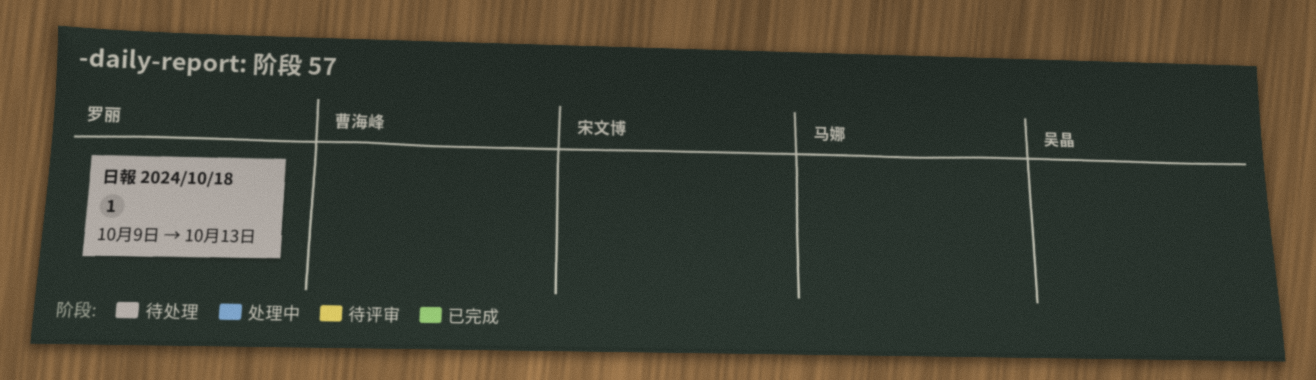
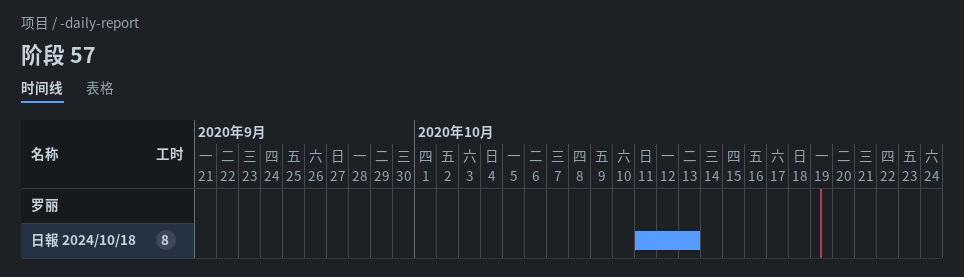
日報 2024/10/18, estimate: 1 -> 8
日報 2024/10/18, start: Oct 9 -> Oct 11

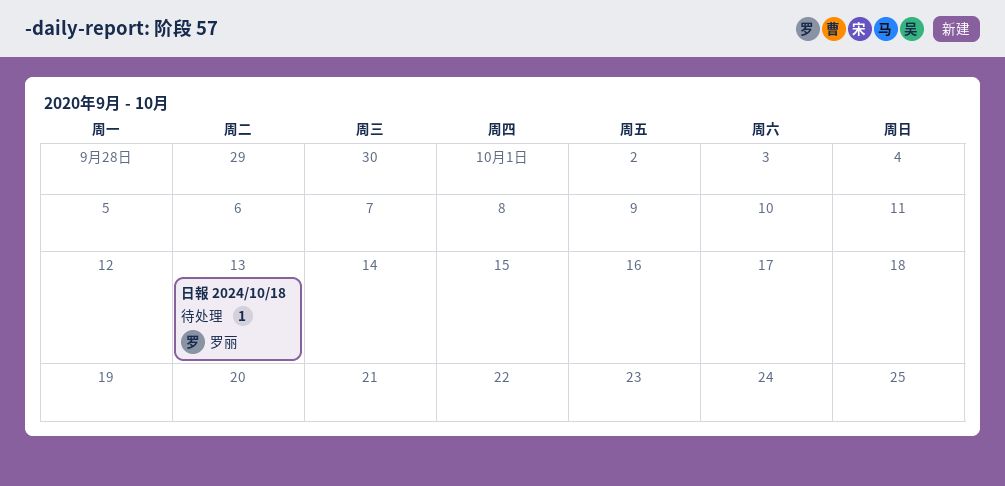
日報 2024/10/18, estimate: 8 -> 1

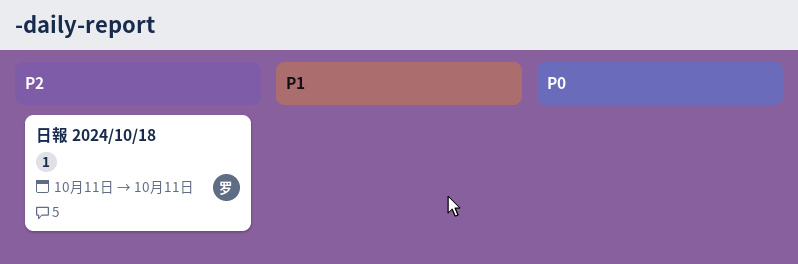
日報 2024/10/18, due: Oct 13 -> Oct 11

